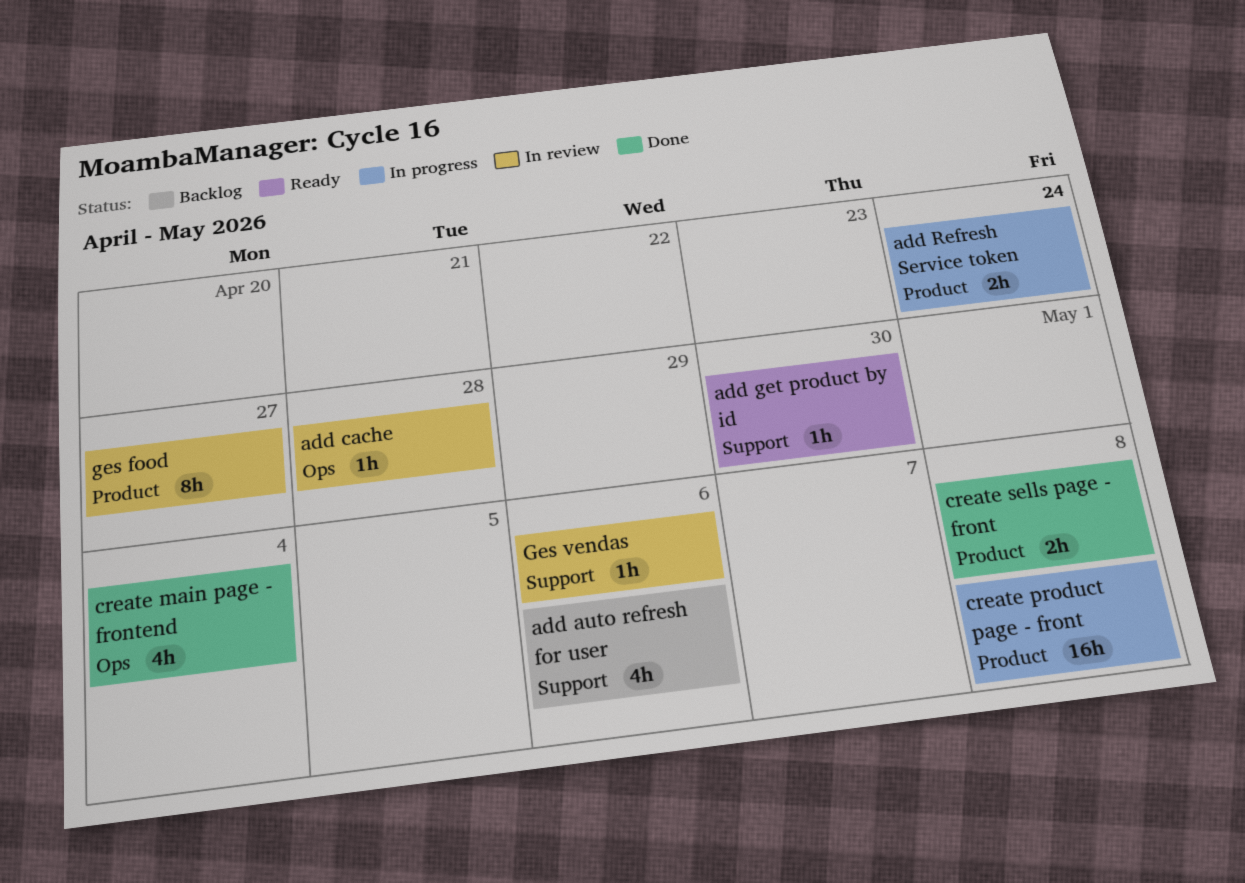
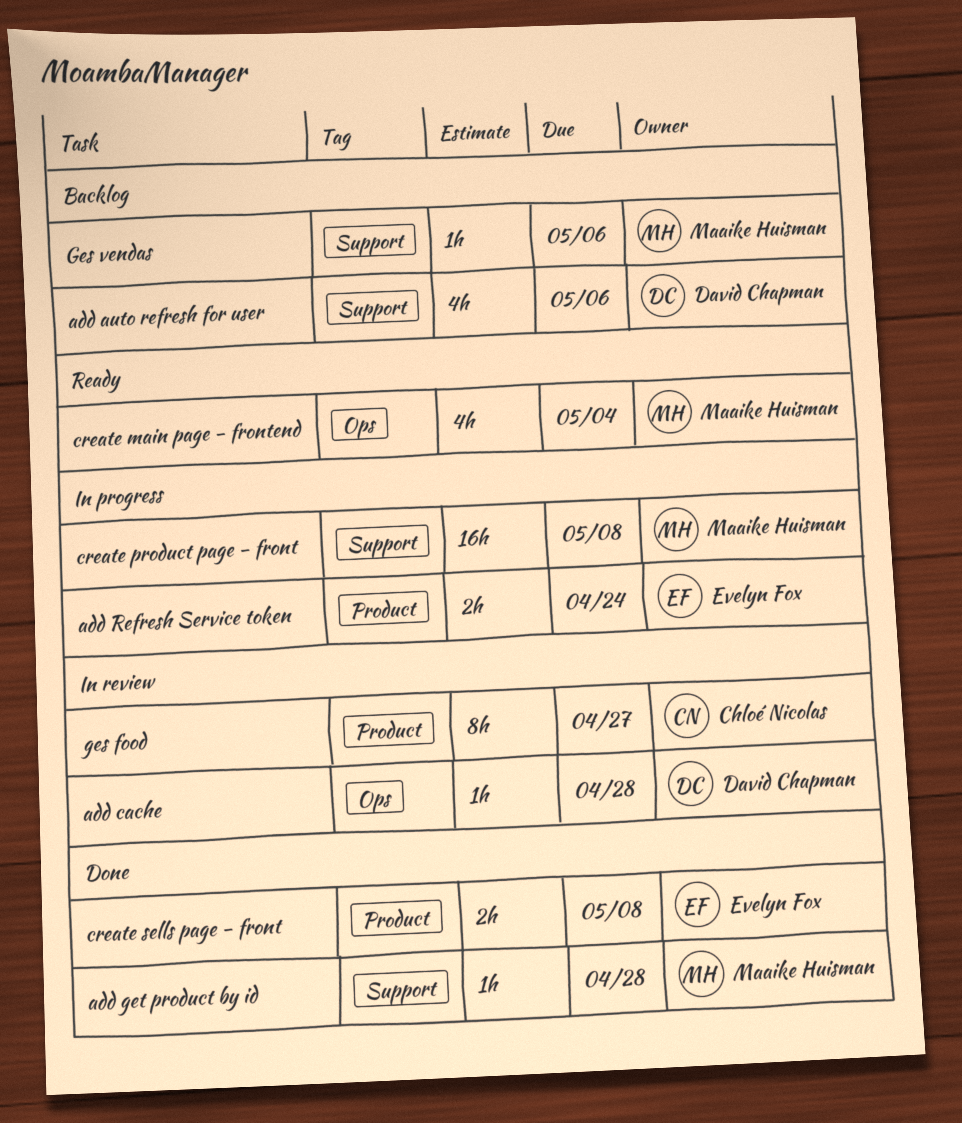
add get product by id, status: Ready -> Done
add get product by id, due: Apr 30 -> Apr 28
create main page - frontend, status: Done -> Ready
create product page - front, label: Product -> Support
Ges vendas, status: In review -> Backlog

